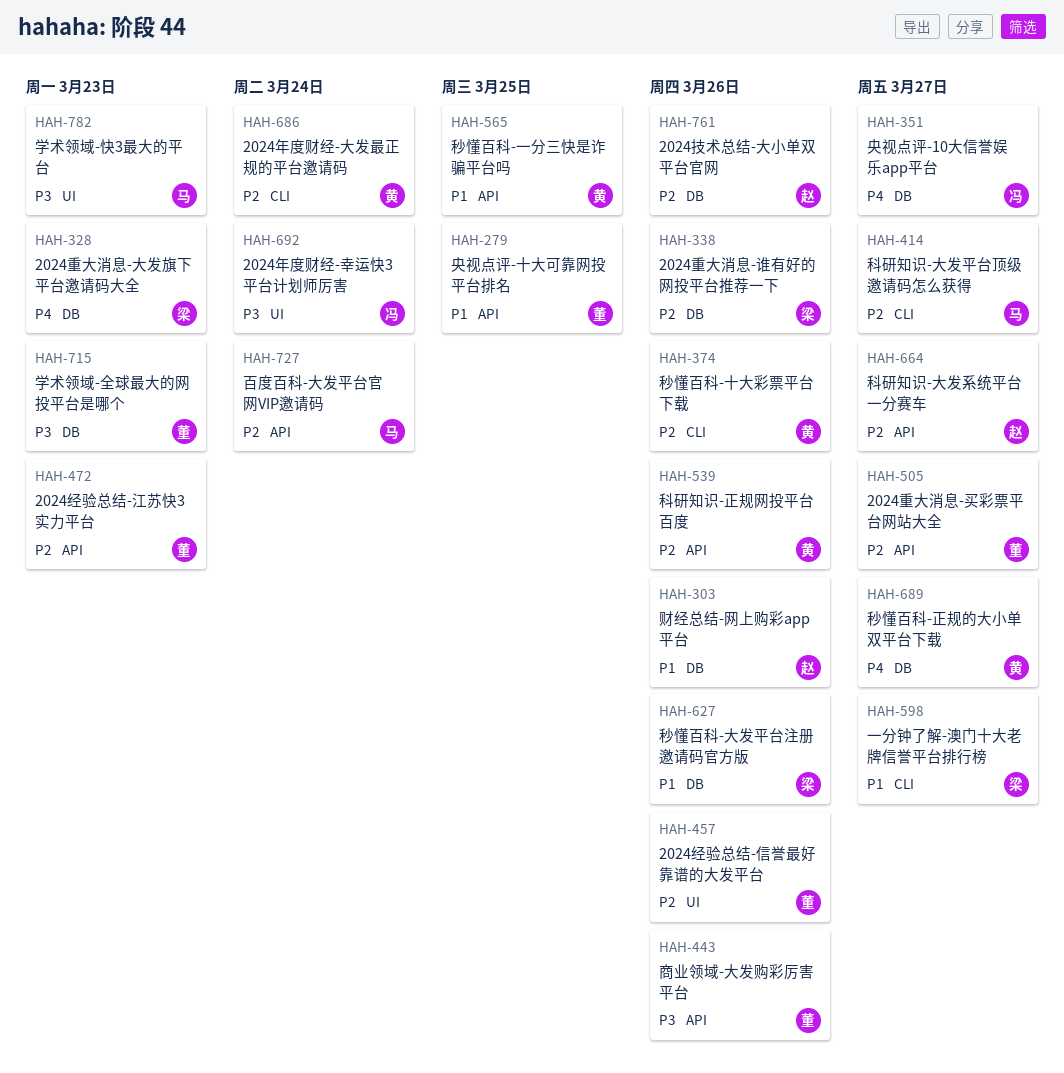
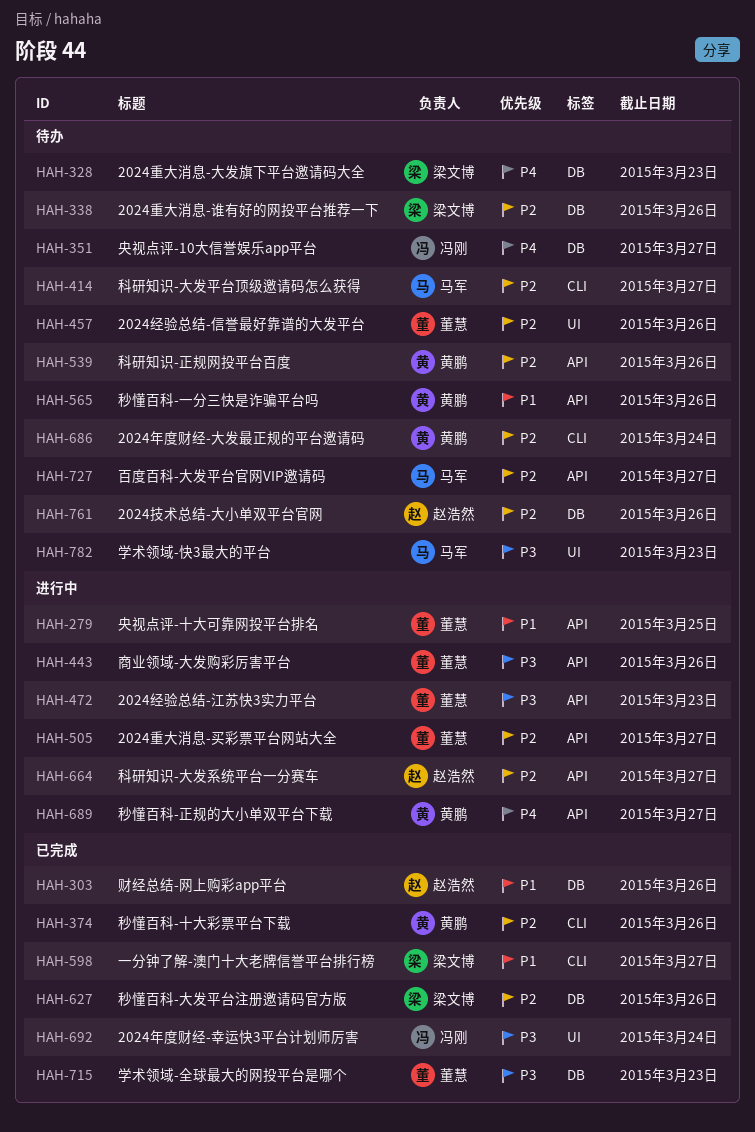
HAH-472, priority: P2 -> P3
HAH-565, due: Mar 25 -> Mar 26
HAH-627, priority: P1 -> P2
HAH-689, label: DB -> API
HAH-727, due: Mar 24 -> Mar 27

